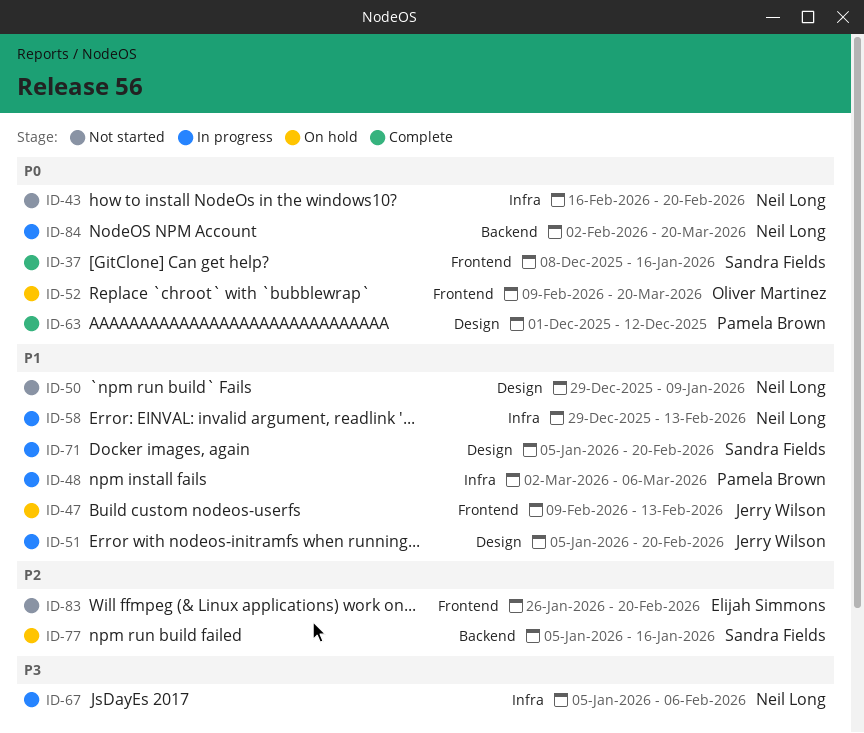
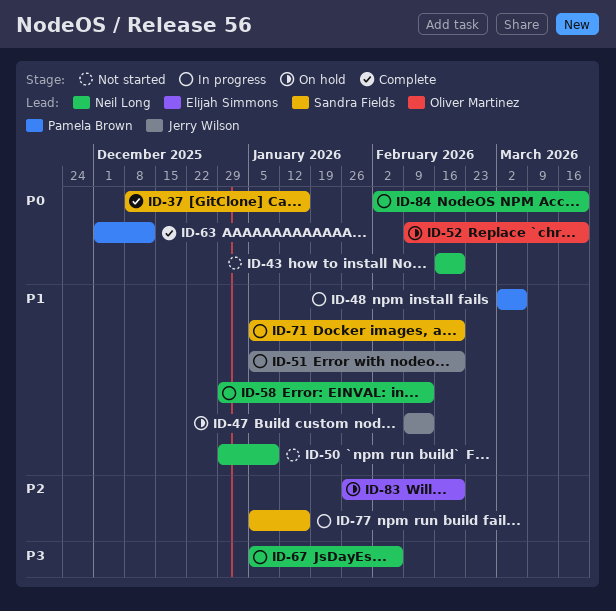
ID-77, status: On hold -> In progress
ID-83, status: Not started -> On hold

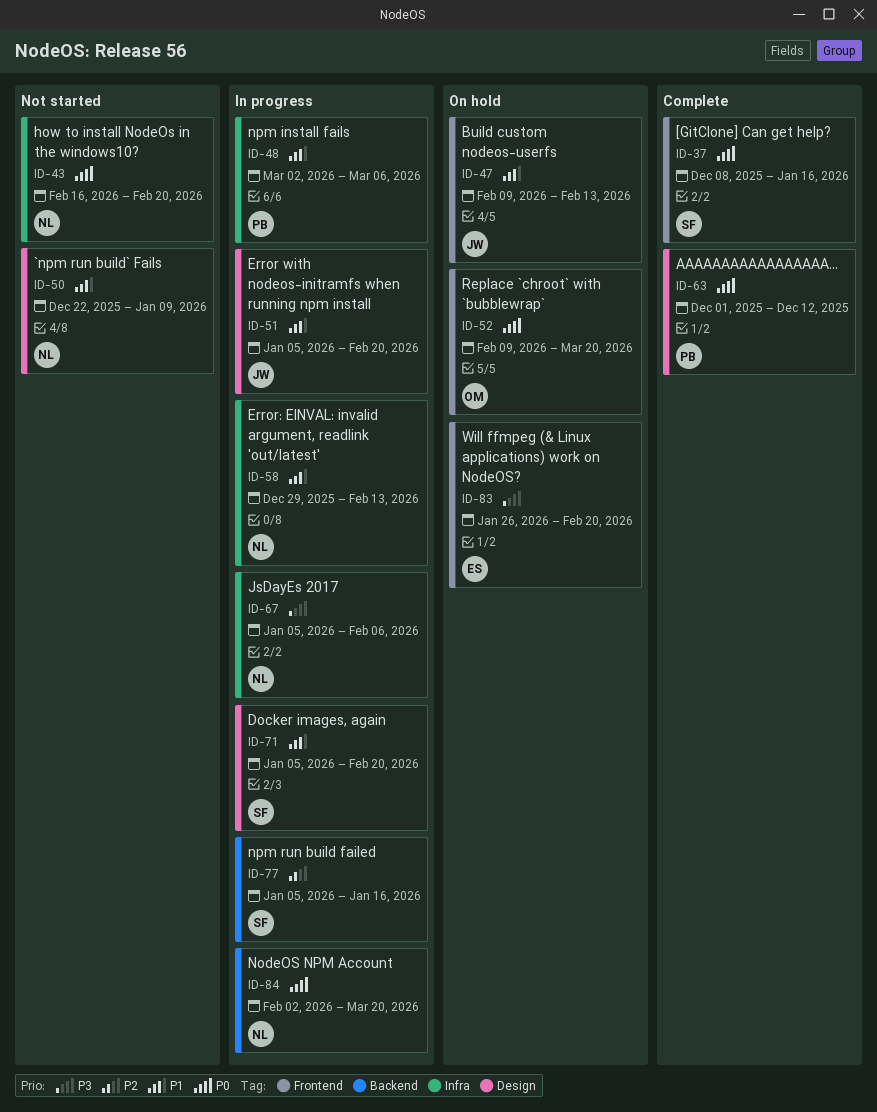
ID-50, start: Dec 29 -> Dec 22
ID-83, priority: P2 -> P3

